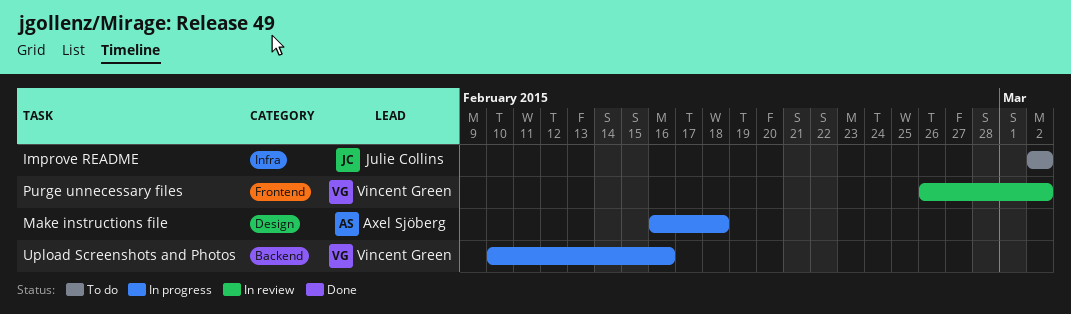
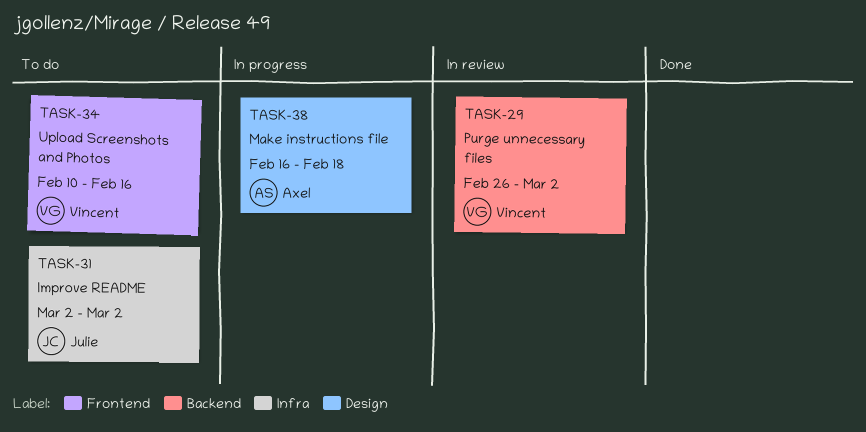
Purge unnecessary files, label: Frontend -> Backend
Upload Screenshots and Photos, status: In progress -> To do
Upload Screenshots and Photos, label: Backend -> Frontend

